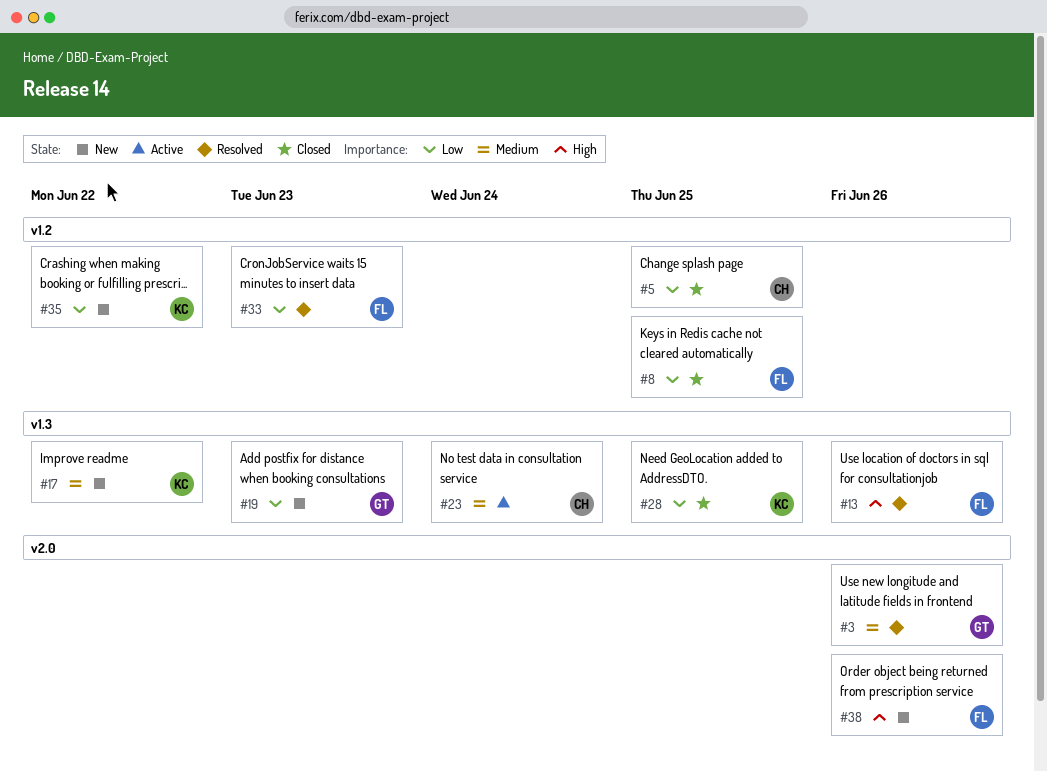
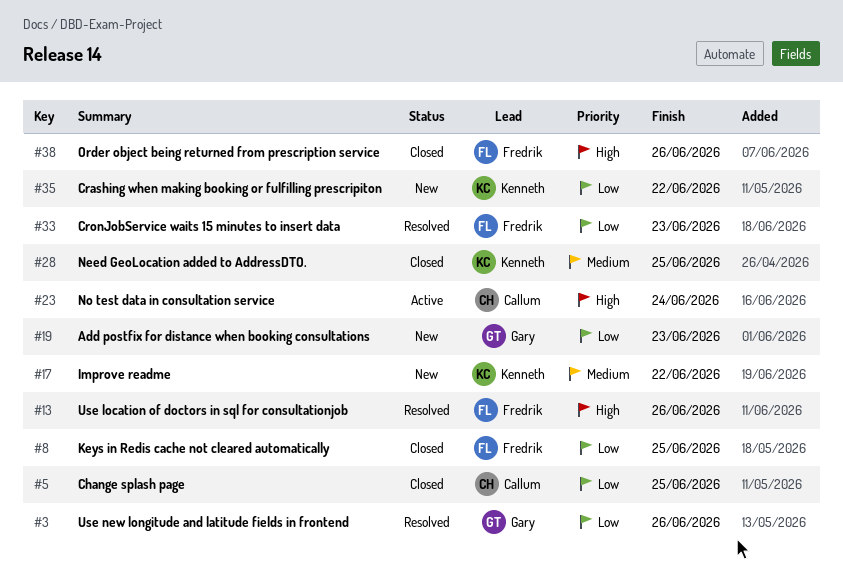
#3, priority: Medium -> Low
#23, priority: Medium -> High
#28, priority: Low -> Medium
#38, status: New -> Closed

